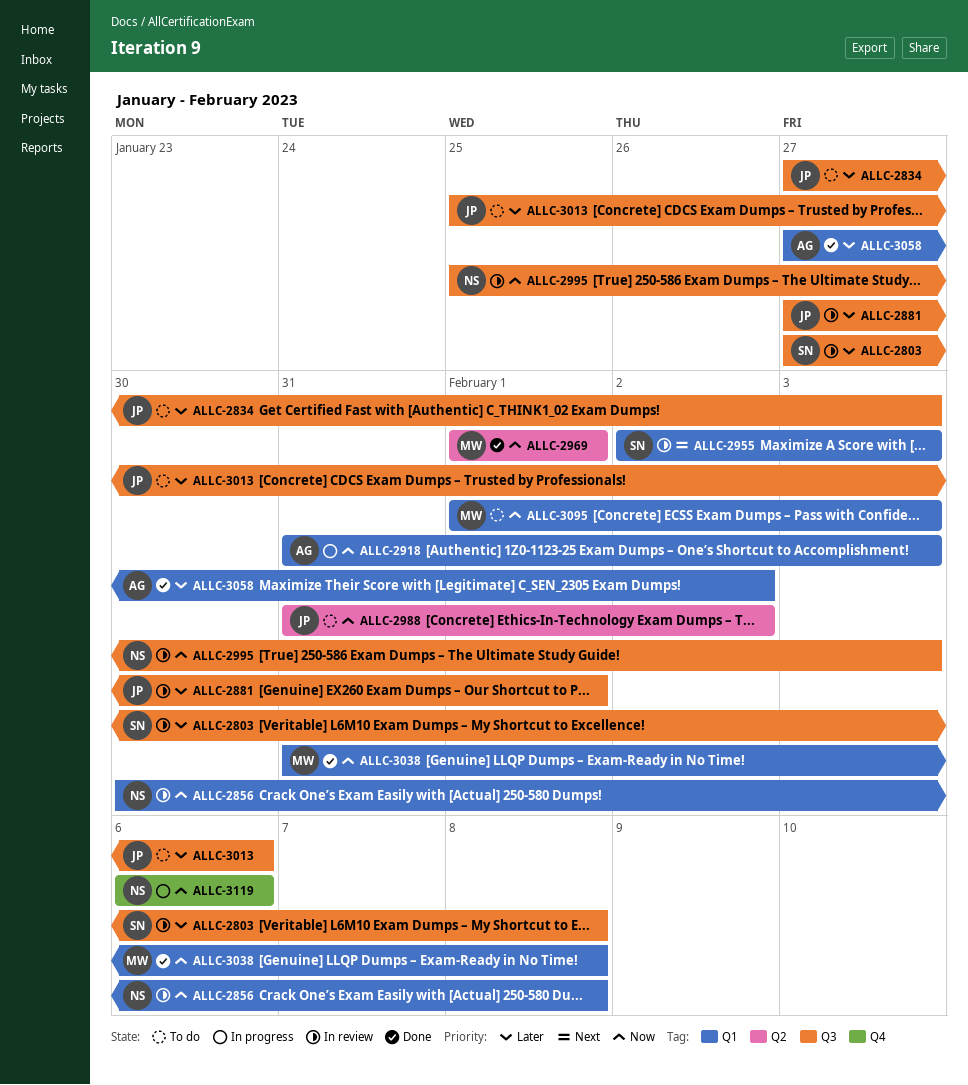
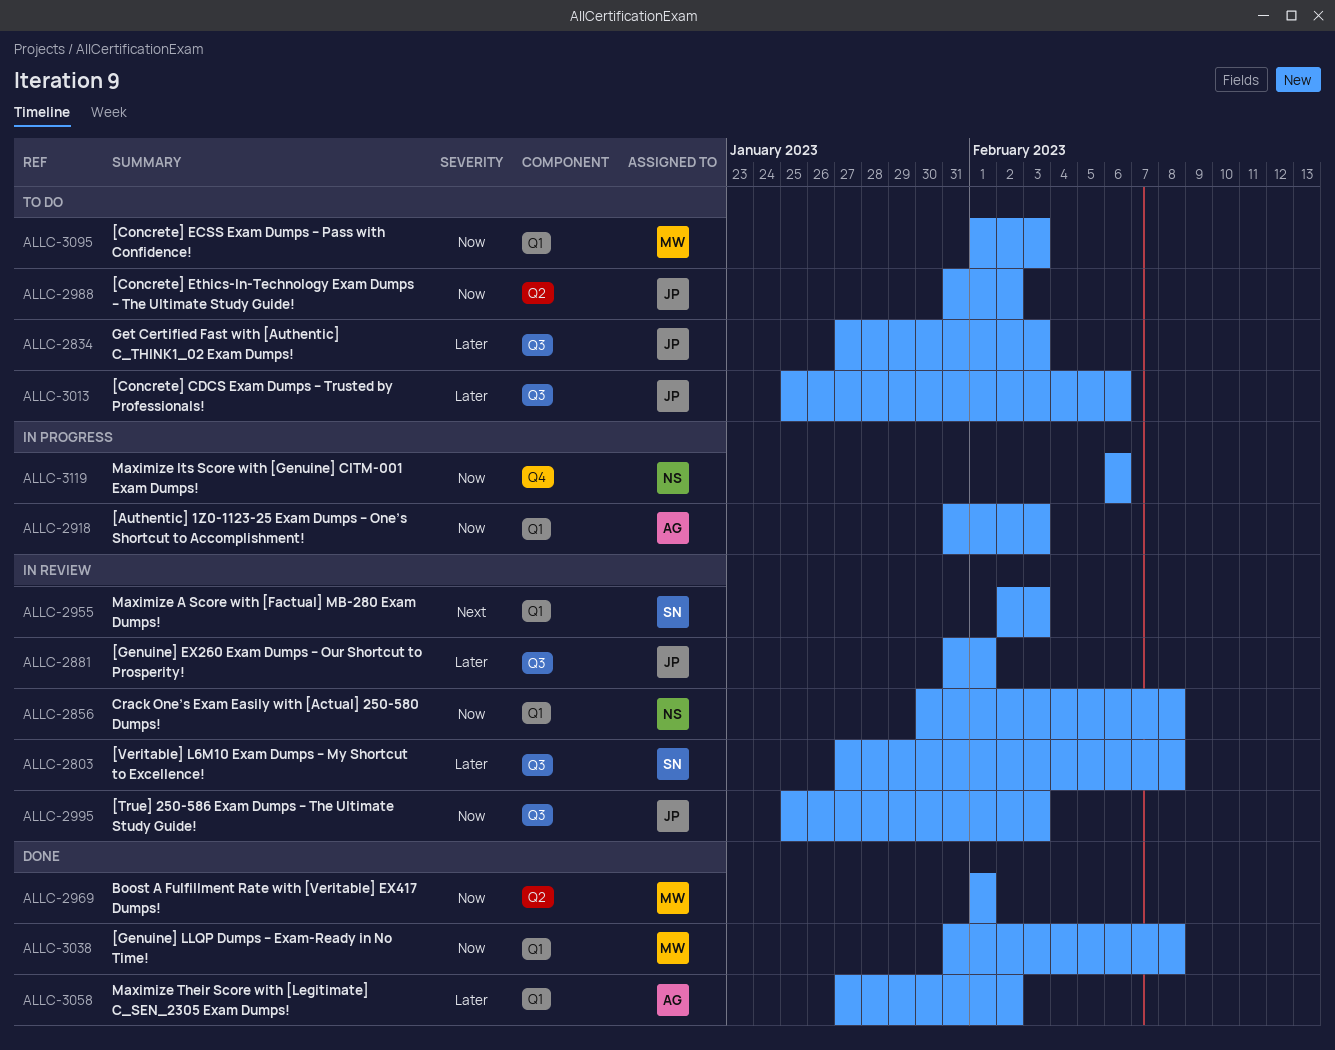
ALLC-2881, start: Jan 27 -> Jan 31
ALLC-2995, owner: NS -> JP

